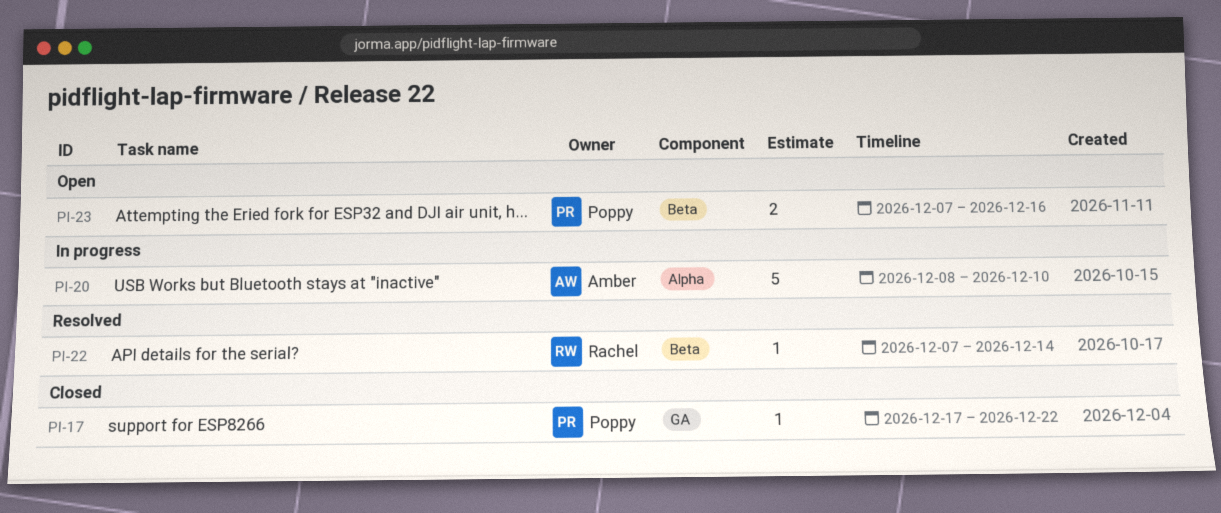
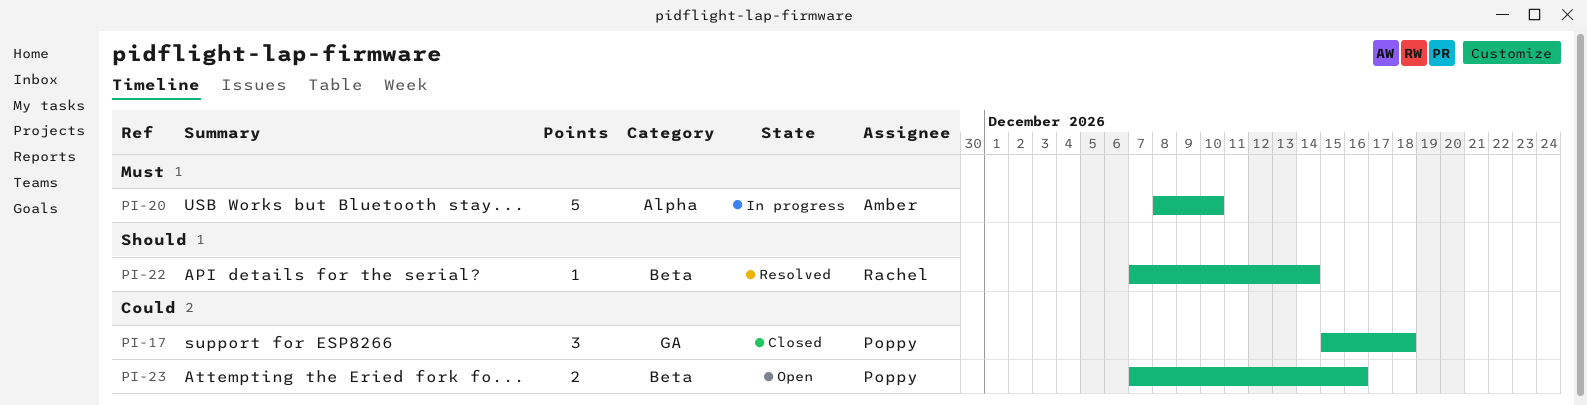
PI-17, estimate: 1 -> 3
PI-17, start: Dec 17 -> Dec 15
PI-17, due: Dec 22 -> Dec 18

